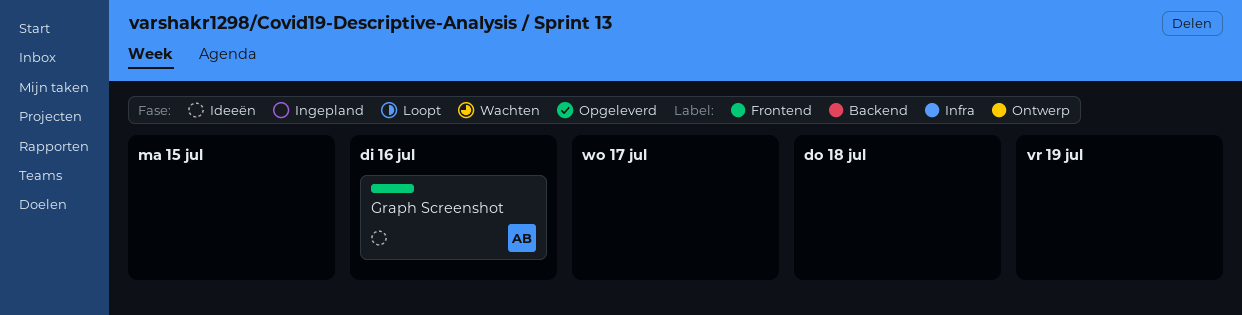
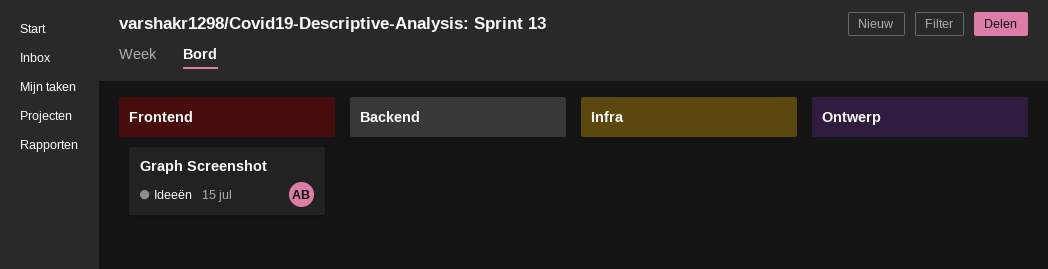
Graph Screenshot, due: Jul 16 -> Jul 15

